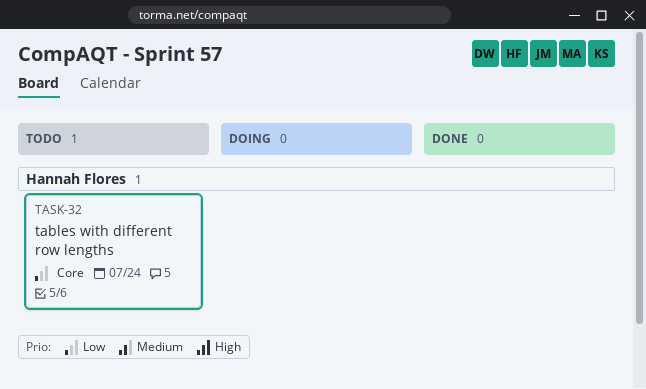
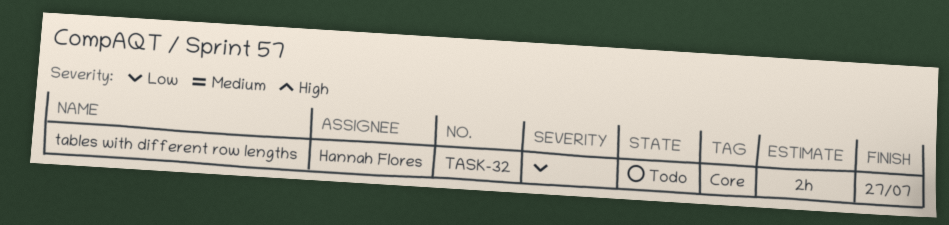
TASK-32, due: Jul 24 -> Jul 27

